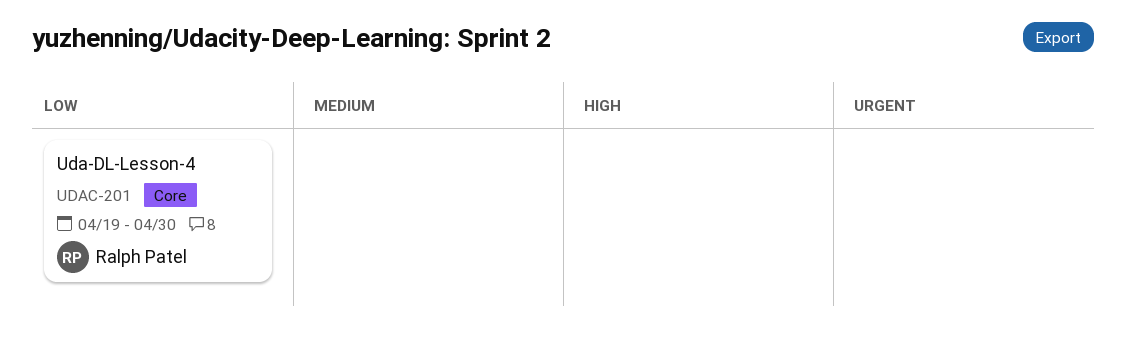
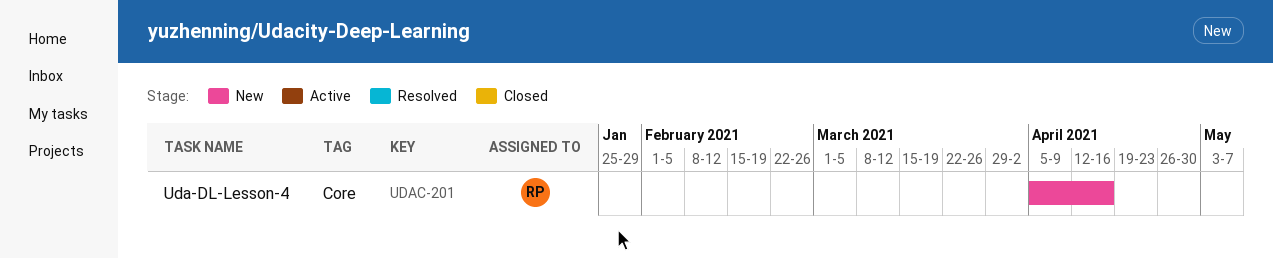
UDAC-201, start: Apr 19 -> Apr 5
UDAC-201, due: Apr 30 -> Apr 16

